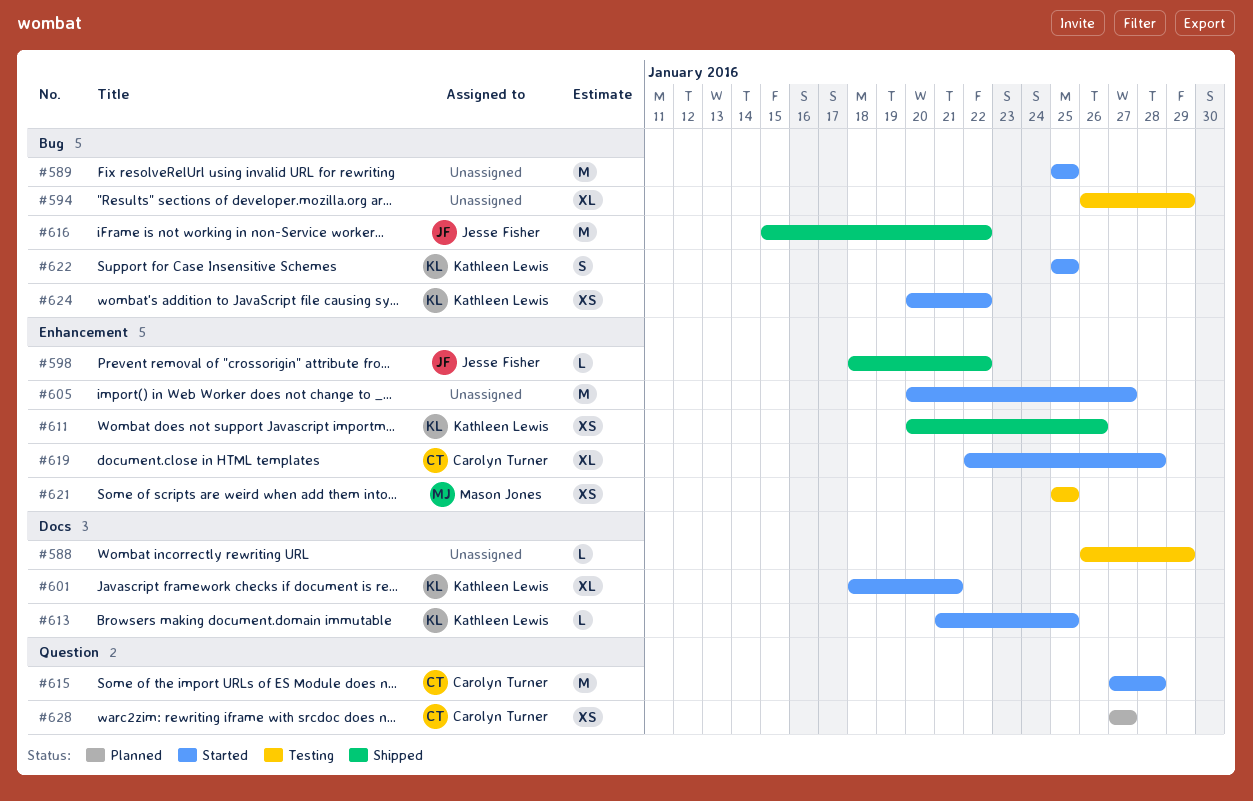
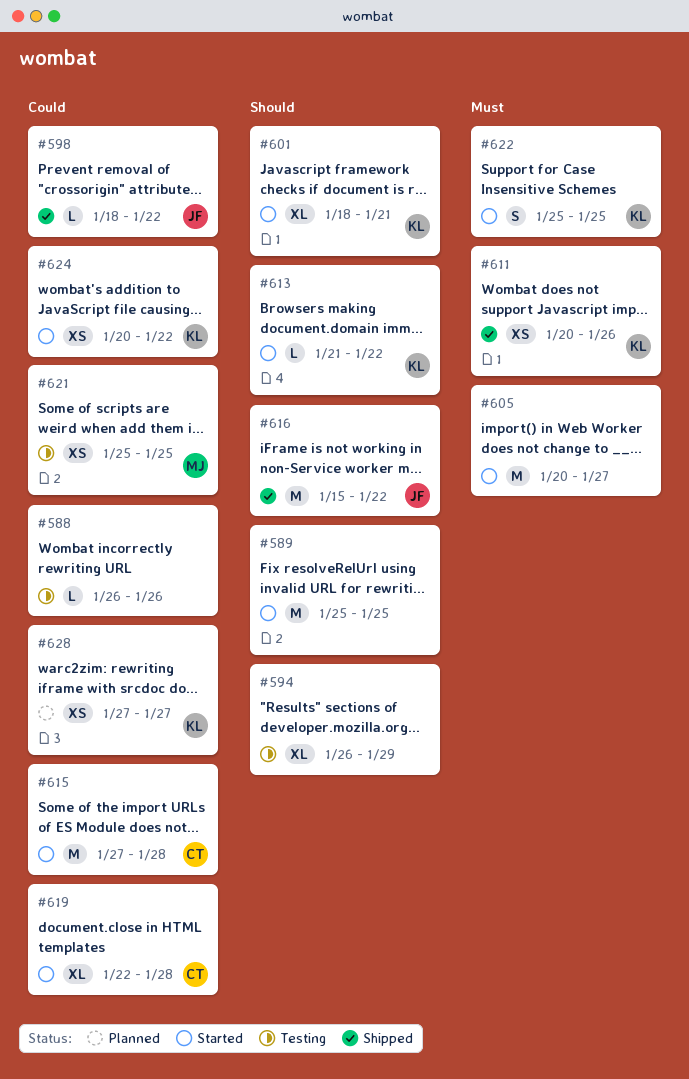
#588, due: Jan 29 -> Jan 26
#613, due: Jan 25 -> Jan 22
#628, owner: Carolyn Turner -> Kathleen Lewis

